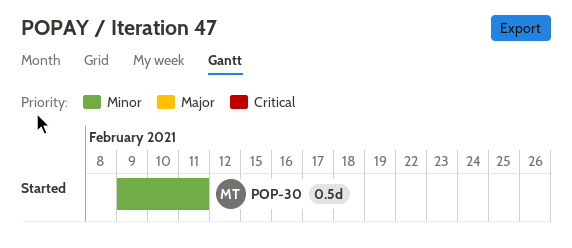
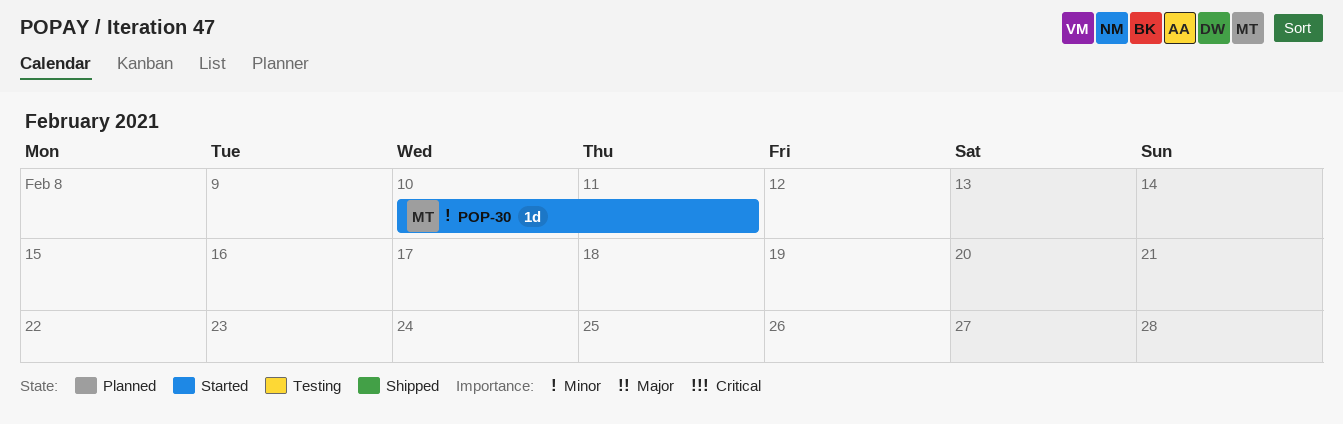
POP-30, estimate: 0.5d -> 1d
POP-30, start: Feb 9 -> Feb 10

